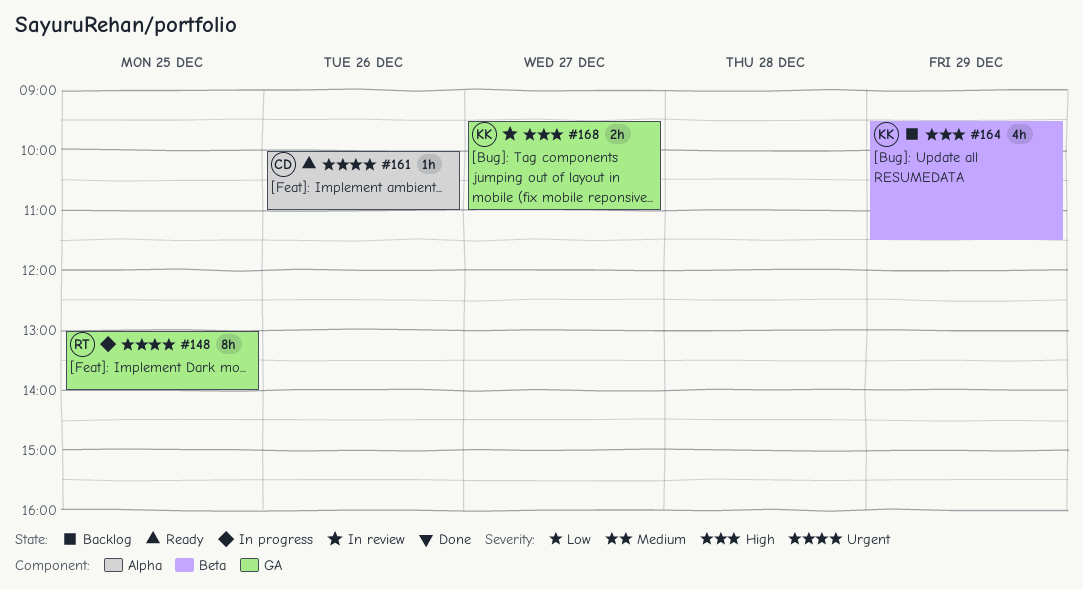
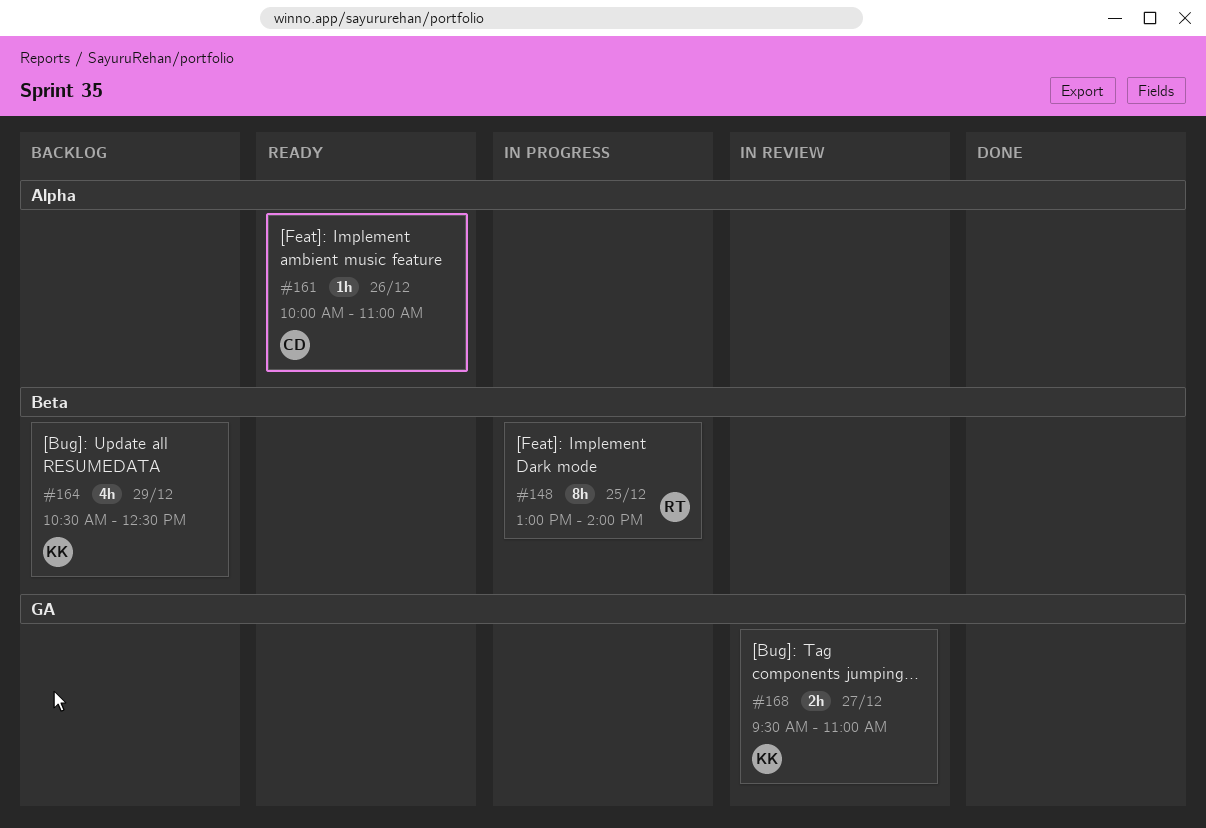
#148, label: GA -> Beta
#164, begins: 09:30 -> 10:30
#164, ends: 11:30 -> 12:30

